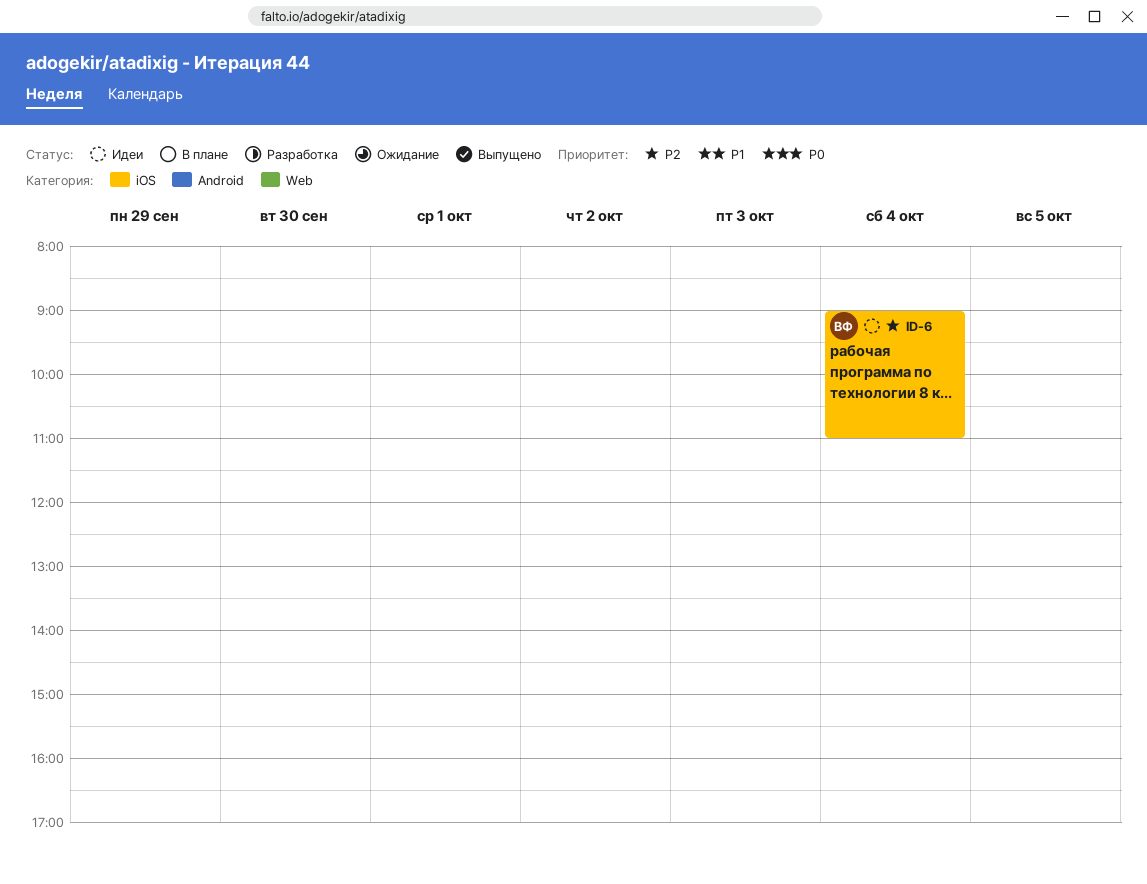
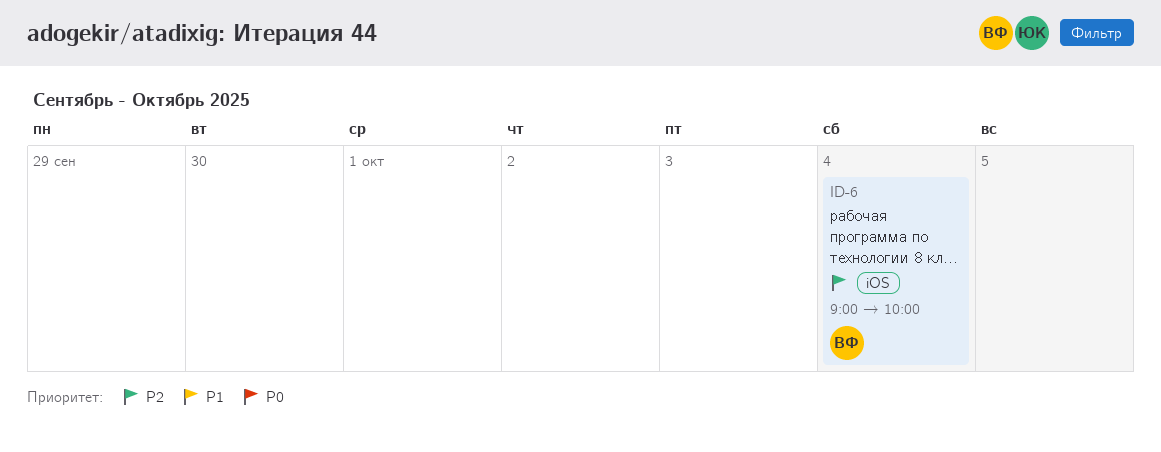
ID-6, ends: 11:00 -> 10:00

